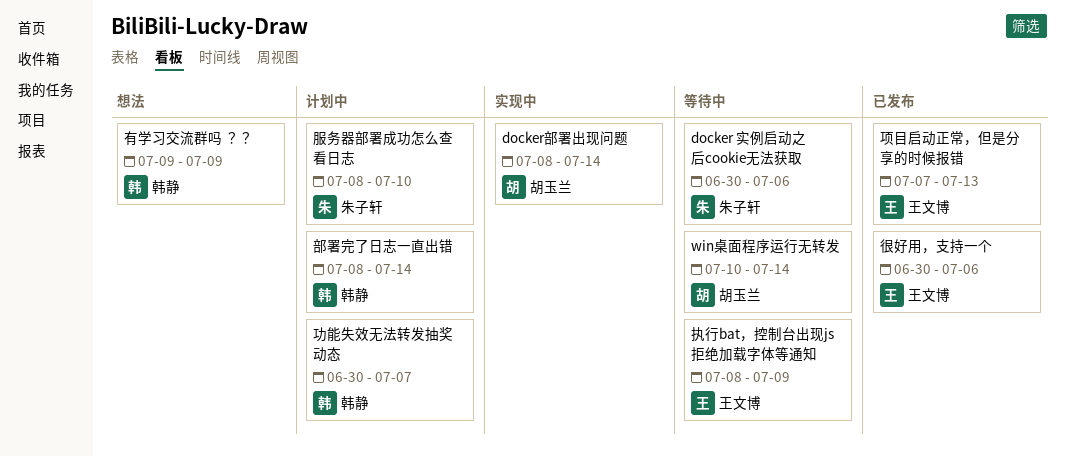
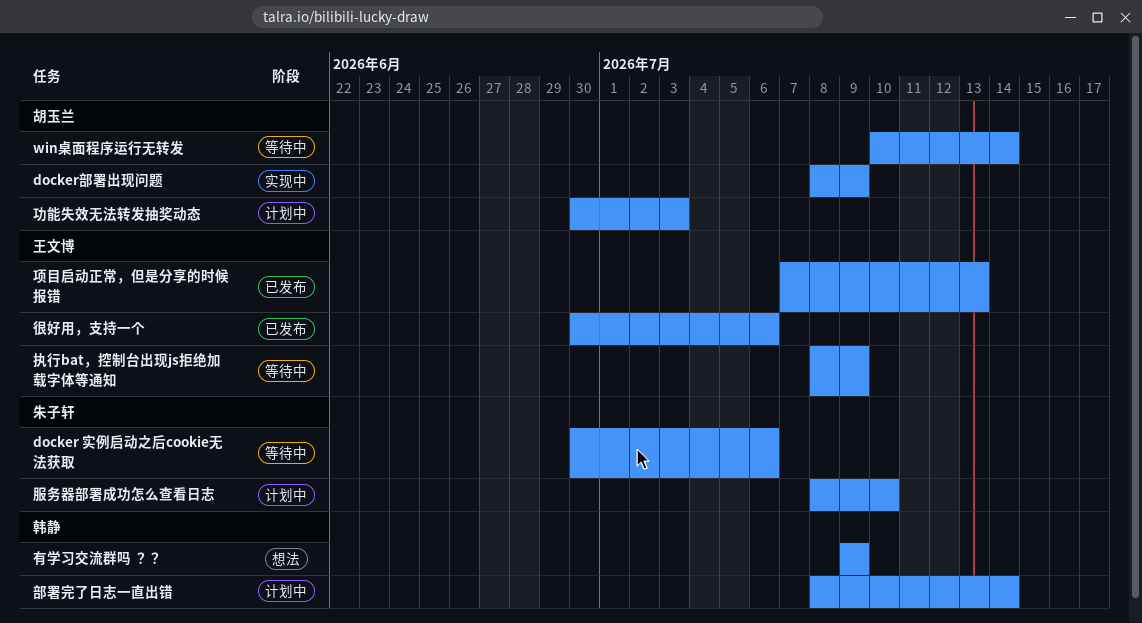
docker部署出现问题, due: Jul 14 -> Jul 9
功能失效无法转发抽奖动态, owner: 韩静 -> 胡玉兰
功能失效无法转发抽奖动态, due: Jul 7 -> Jul 3

